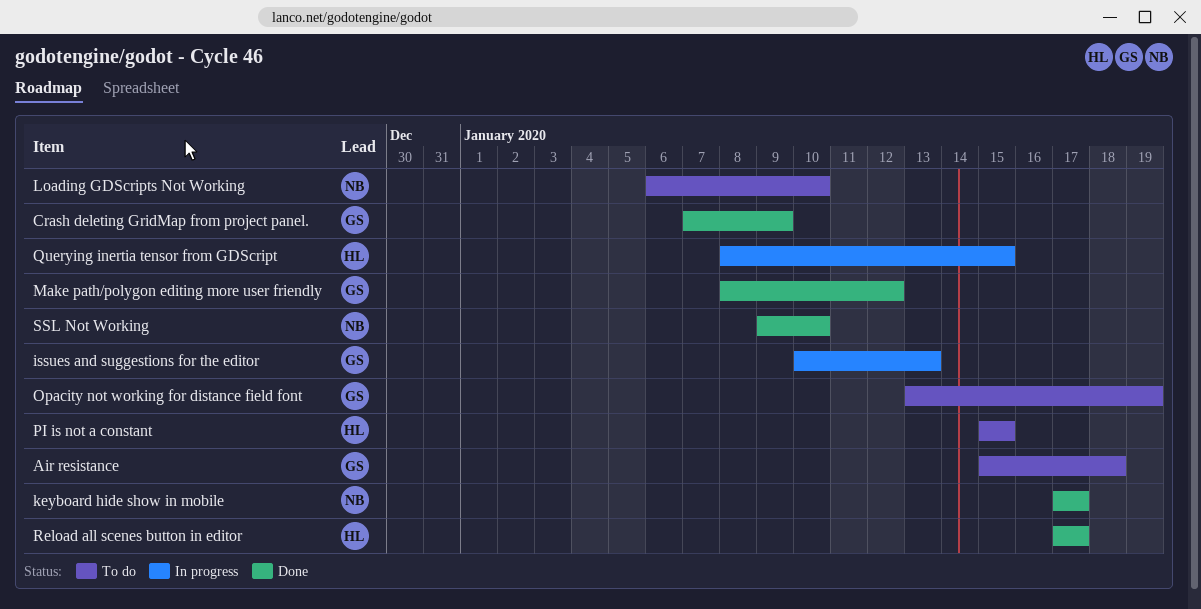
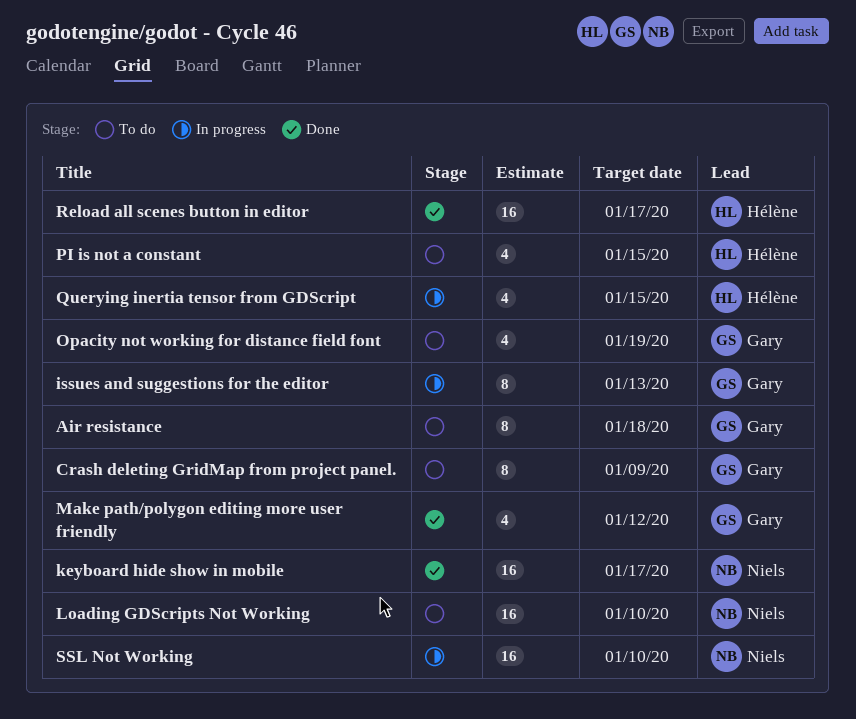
Crash deleting GridMap from project panel., status: Done -> To do
SSL Not Working, status: Done -> In progress

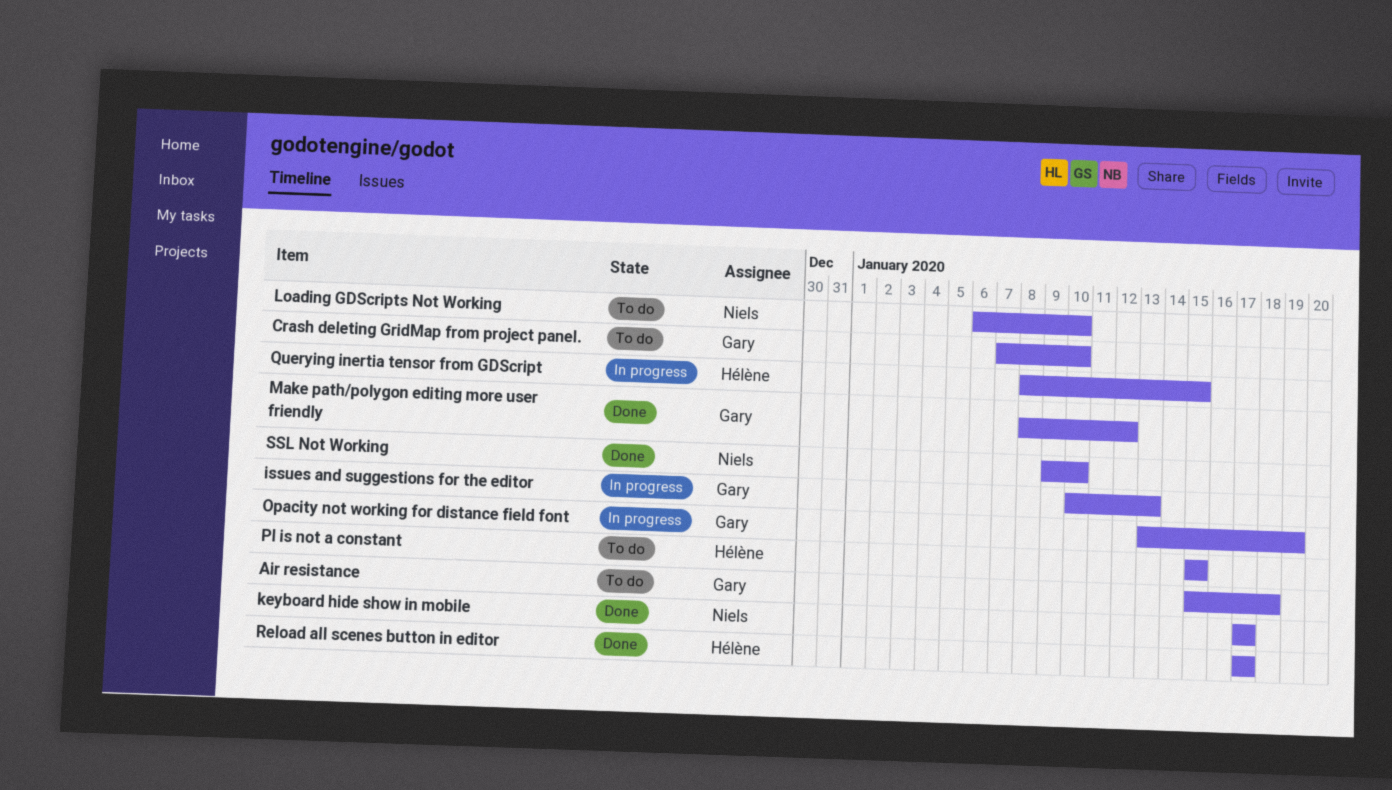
Crash deleting GridMap from project panel., due: Jan 9 -> Jan 10
Opacity not working for distance field font, status: To do -> In progress
SSL Not Working, status: In progress -> Done

